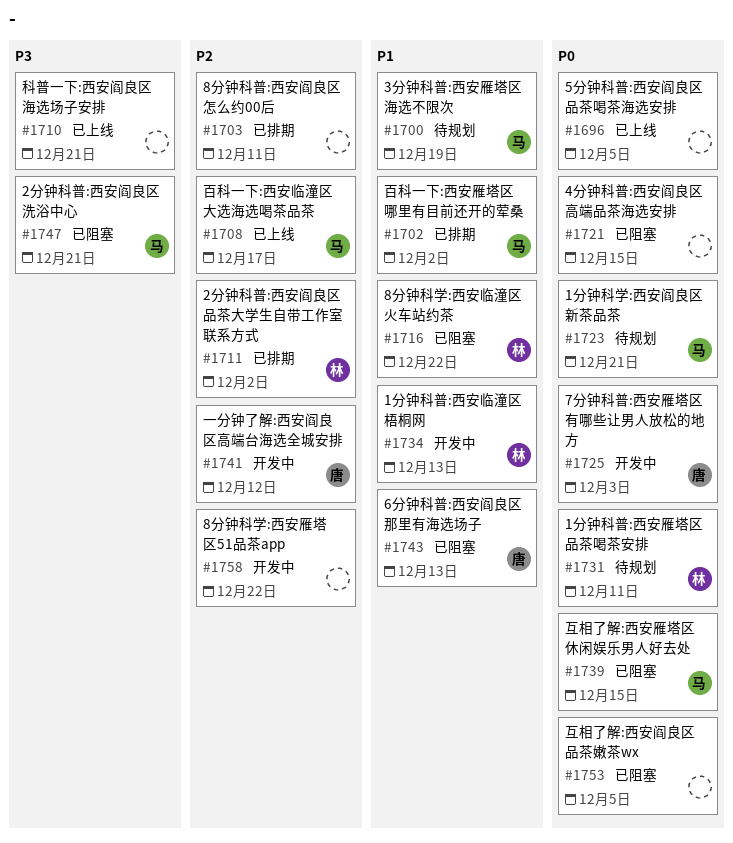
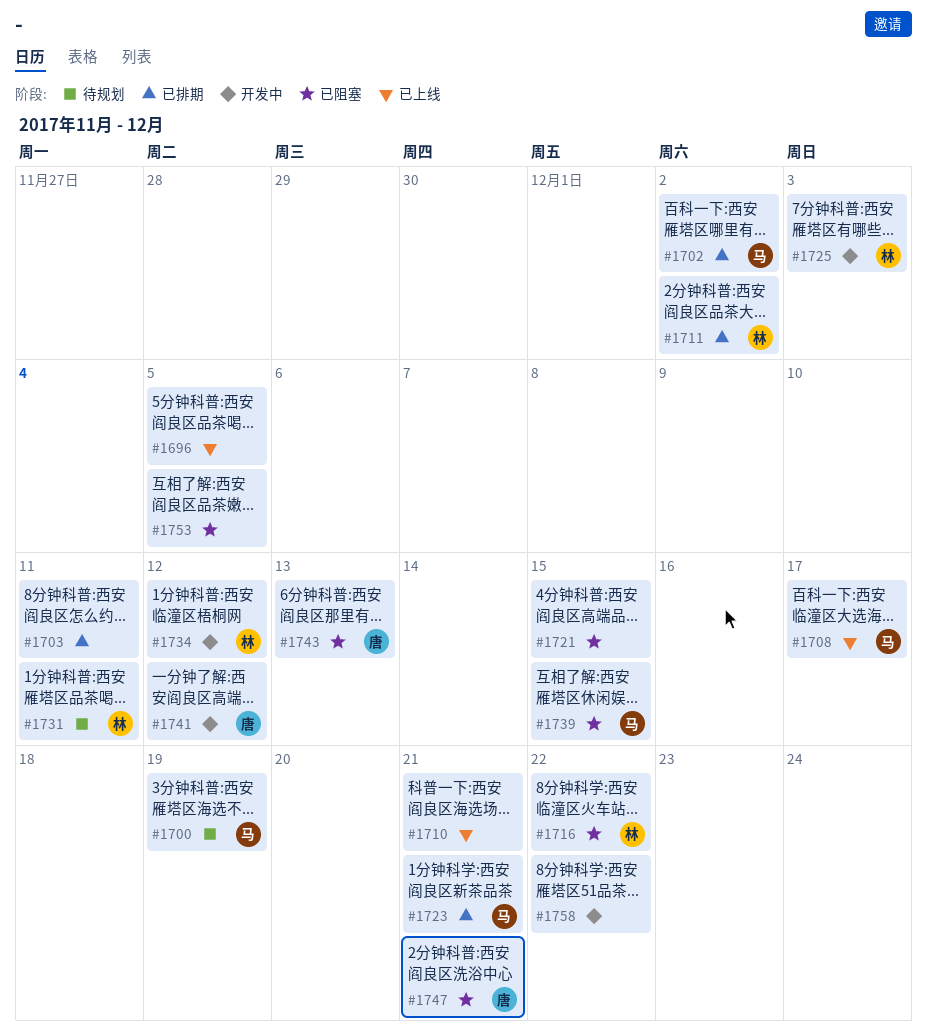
#1723, status: 待规划 -> 已排期
#1725, owner: 唐 -> 林
#1734, due: Dec 13 -> Dec 12
#1747, owner: 马 -> 唐

